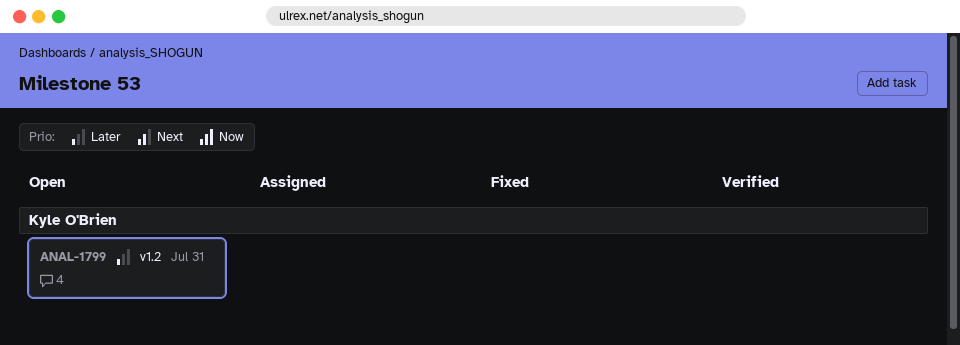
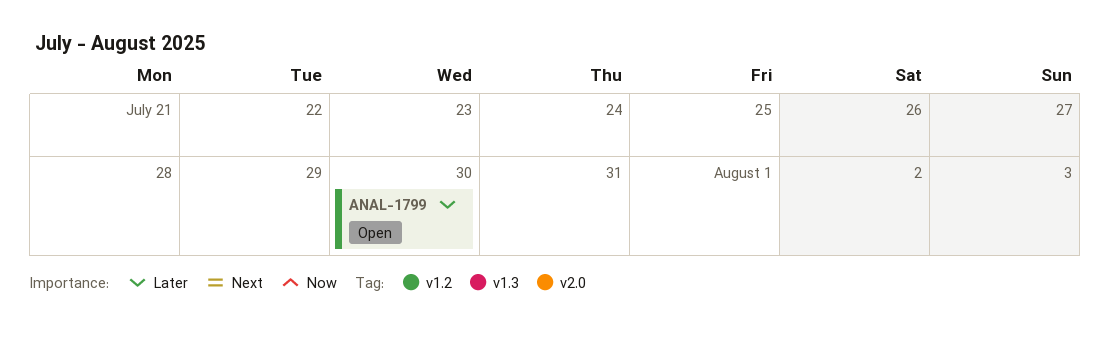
ANAL-1799, due: Jul 31 -> Jul 30

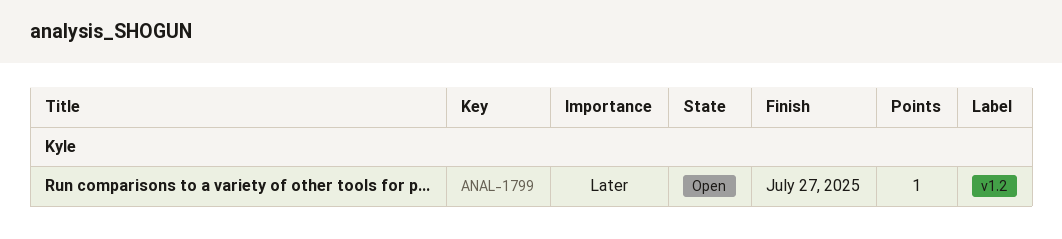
ANAL-1799, due: Jul 30 -> Jul 27

